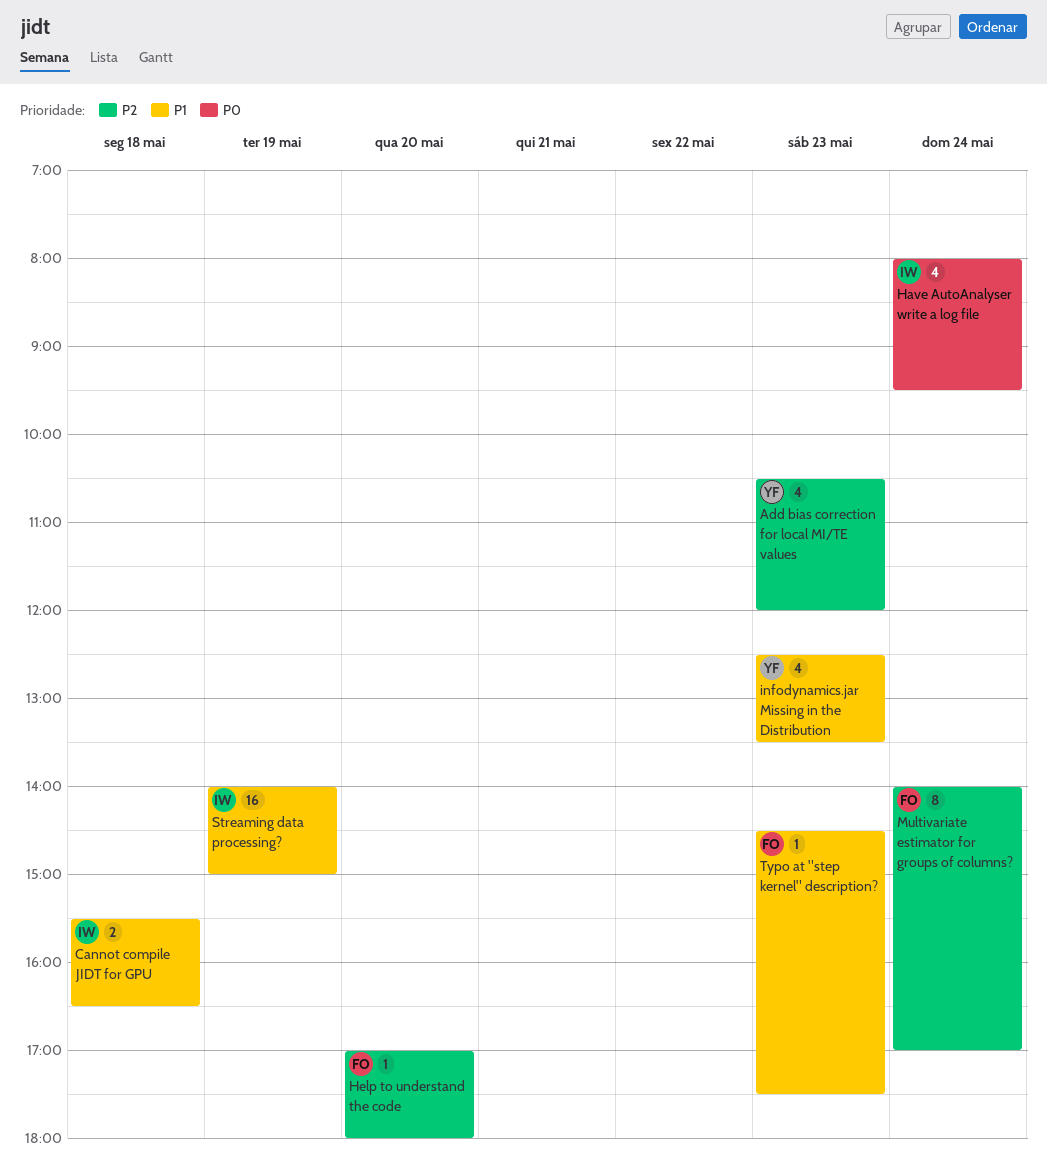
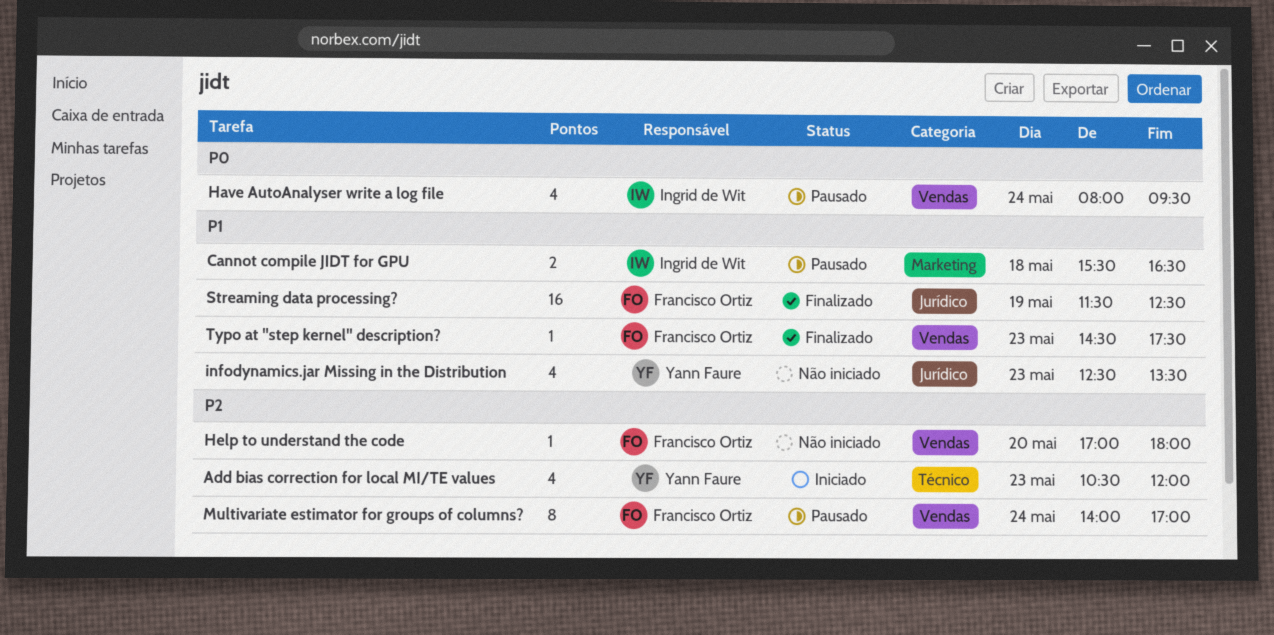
Streaming data processing?, owner: Ingrid de Wit -> Francisco Ortiz
Streaming data processing?, begins: 14:00 -> 11:30
Streaming data processing?, ends: 15:00 -> 12:30

